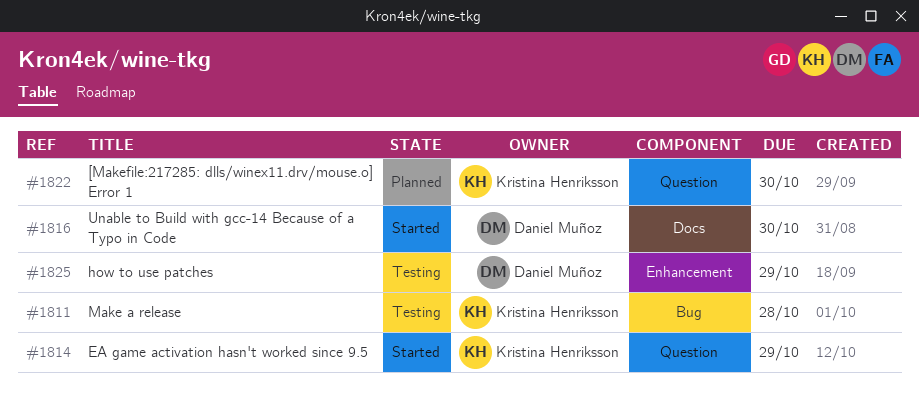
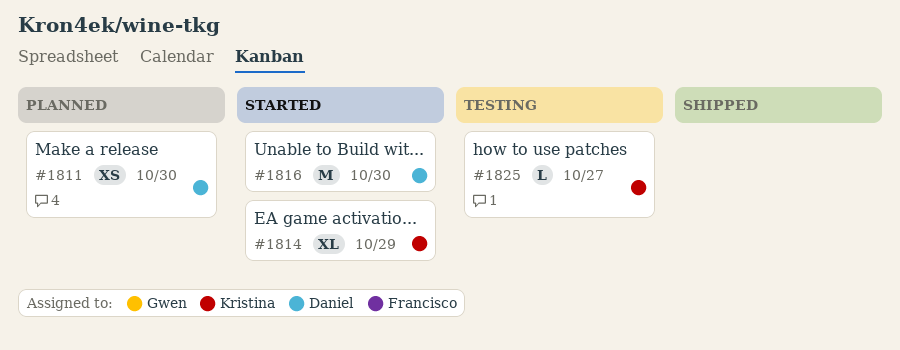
#1811, status: Testing -> Planned
#1811, owner: Kristina Henriksson -> Daniel Muñoz
#1811, due: Oct 28 -> Oct 30
#1822: present -> none
#1825, owner: Daniel Muñoz -> Kristina Henriksson
#1825, due: Oct 29 -> Oct 27

